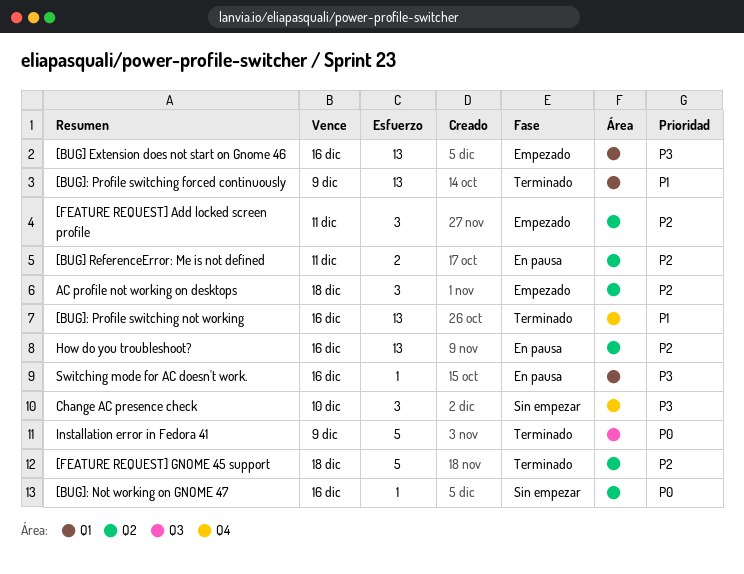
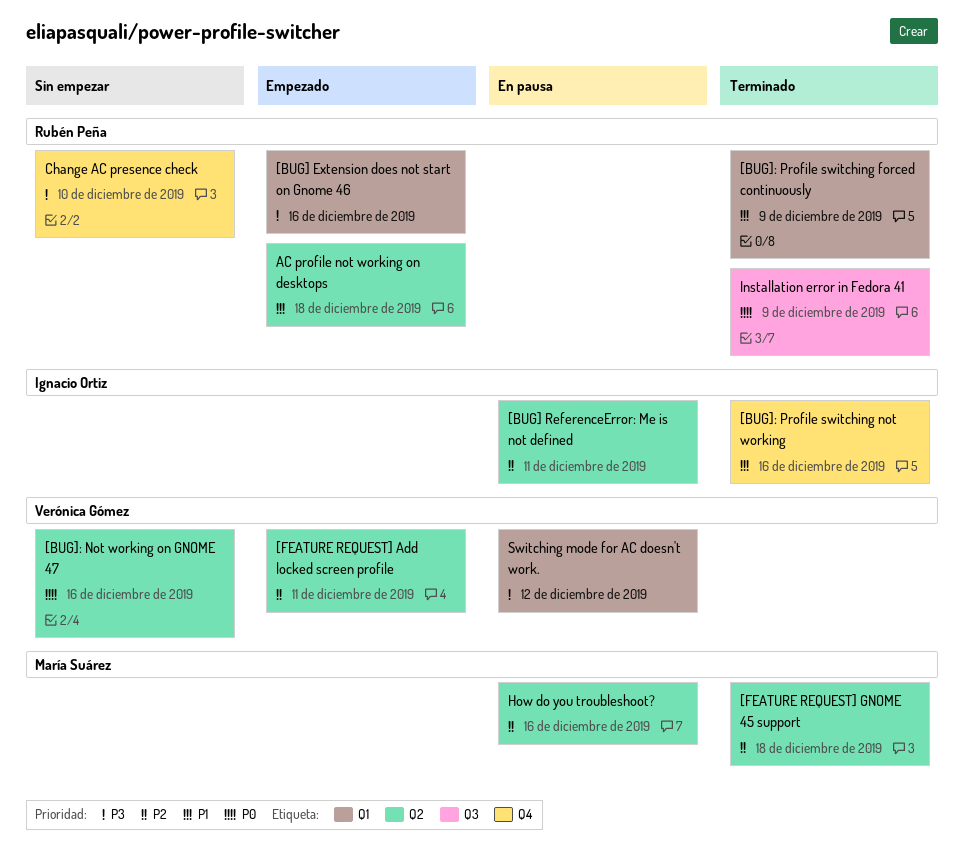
AC profile not working on desktops, priority: P2 -> P1
Switching mode for AC doesn't work., due: Dec 16 -> Dec 12

